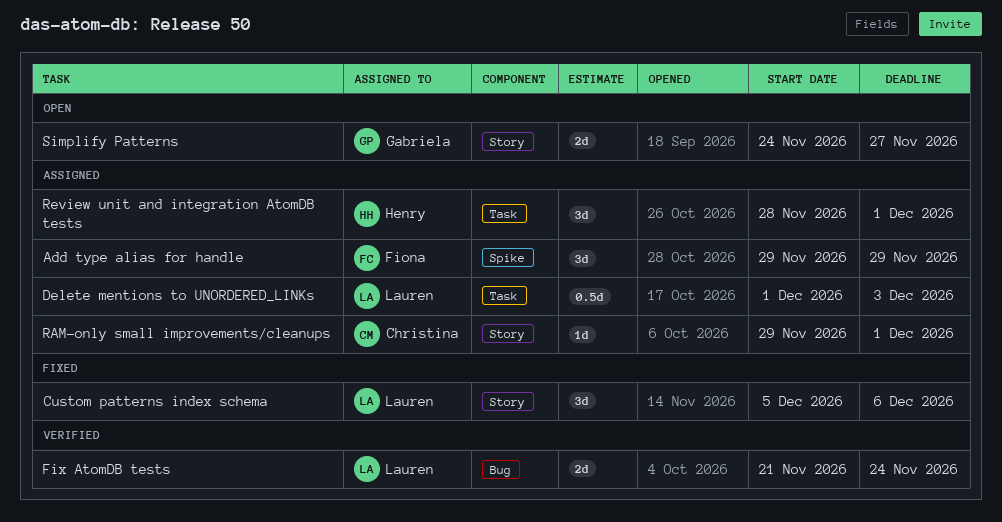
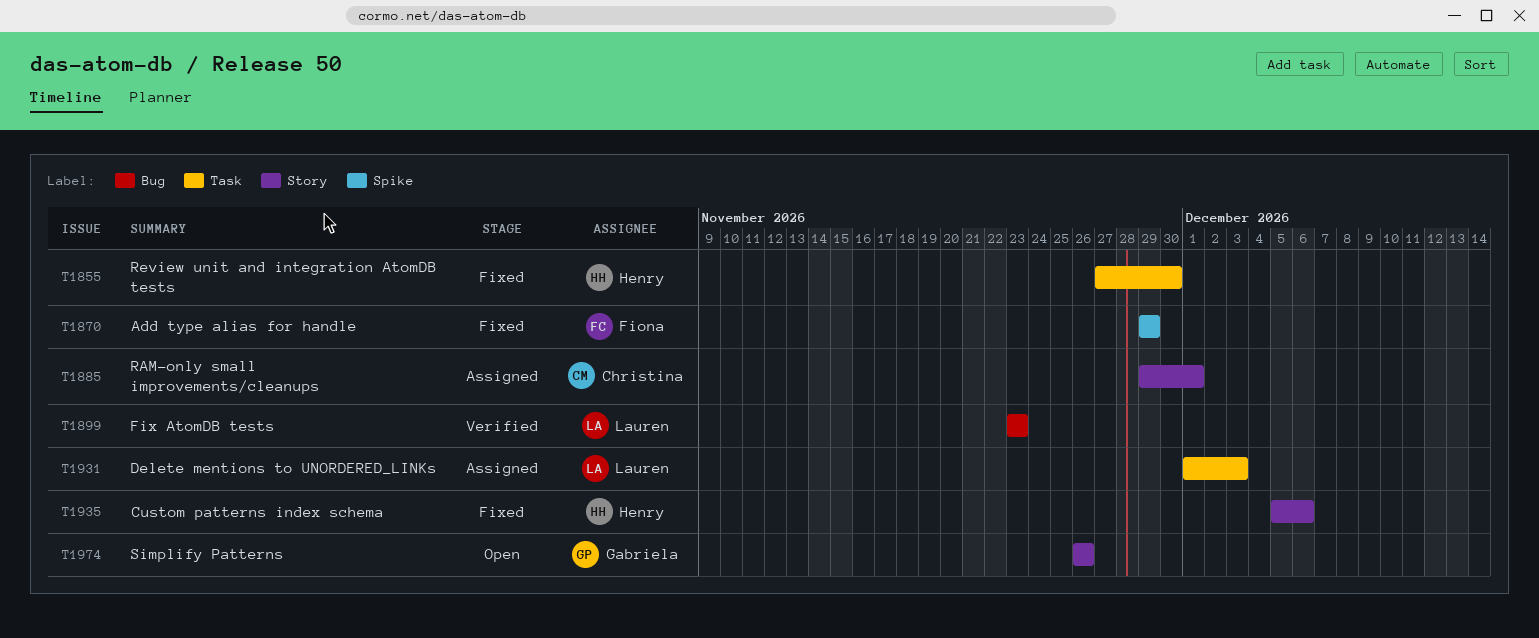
Add type alias for handle, status: Assigned -> Fixed
Custom patterns index schema, owner: Lauren -> Henry
Fix AtomDB tests, start: Nov 21 -> Nov 23
Fix AtomDB tests, due: Nov 24 -> Nov 23
Review unit and integration AtomDB tests, status: Assigned -> Fixed
Review unit and integration AtomDB tests, start: Nov 28 -> Nov 27
Review unit and integration AtomDB tests, due: Dec 1 -> Nov 30
Simplify Patterns, start: Nov 24 -> Nov 26
Simplify Patterns, due: Nov 27 -> Nov 26

